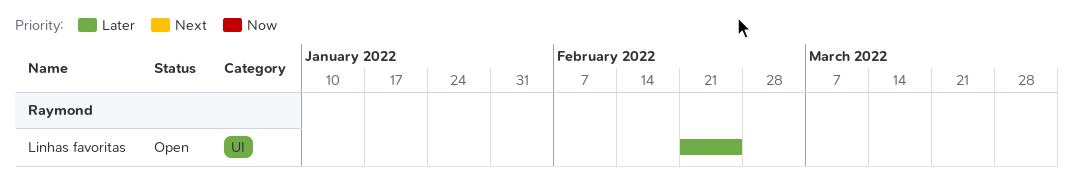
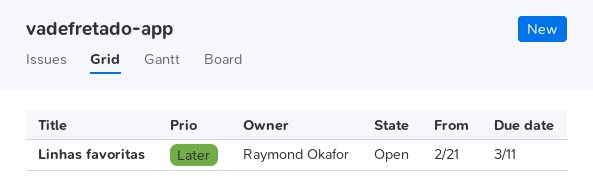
Linhas favoritas, due: Feb 25 -> Mar 11

